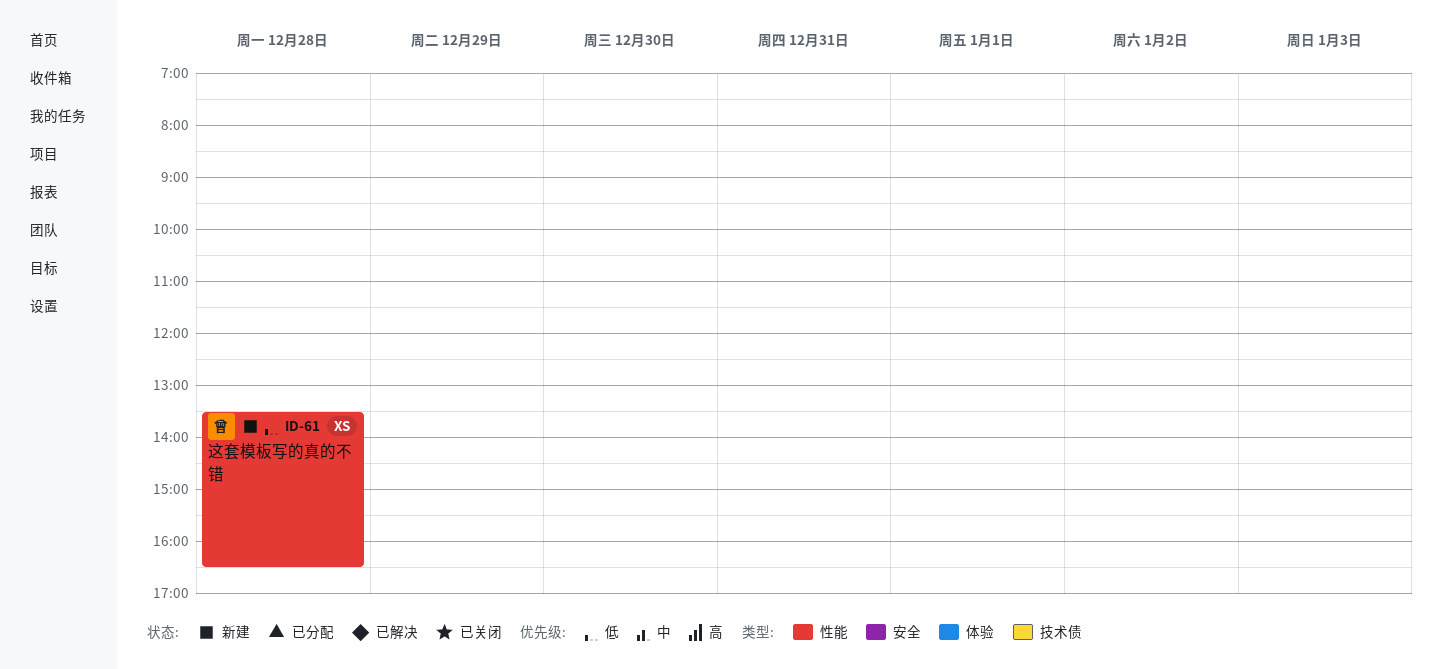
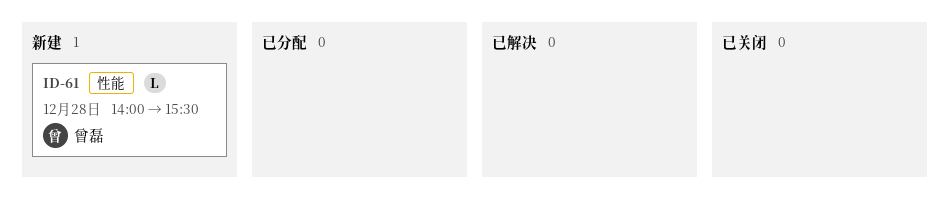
ID-61, estimate: XS -> L
ID-61, begins: 13:30 -> 14:00
ID-61, ends: 16:30 -> 15:30

